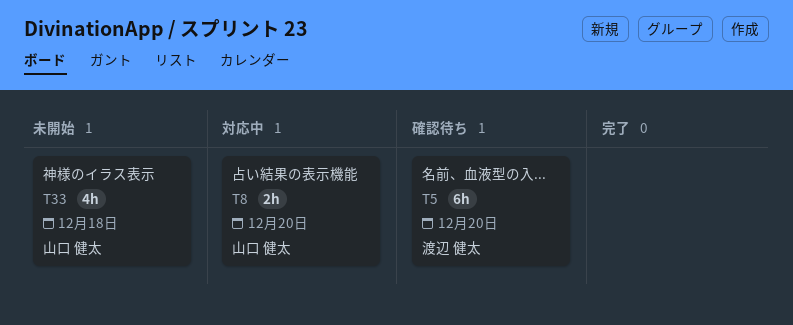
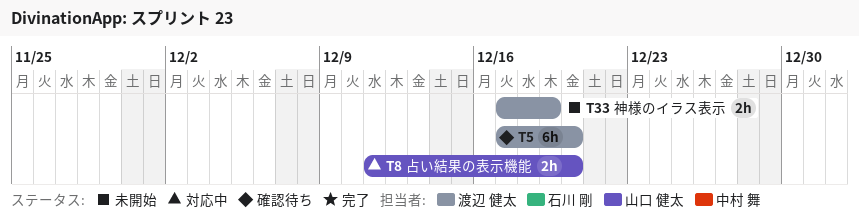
T33, owner: 山口 健太 -> 渡辺 健太
T33, estimate: 4h -> 2h
T33, due: Dec 18 -> Dec 19

